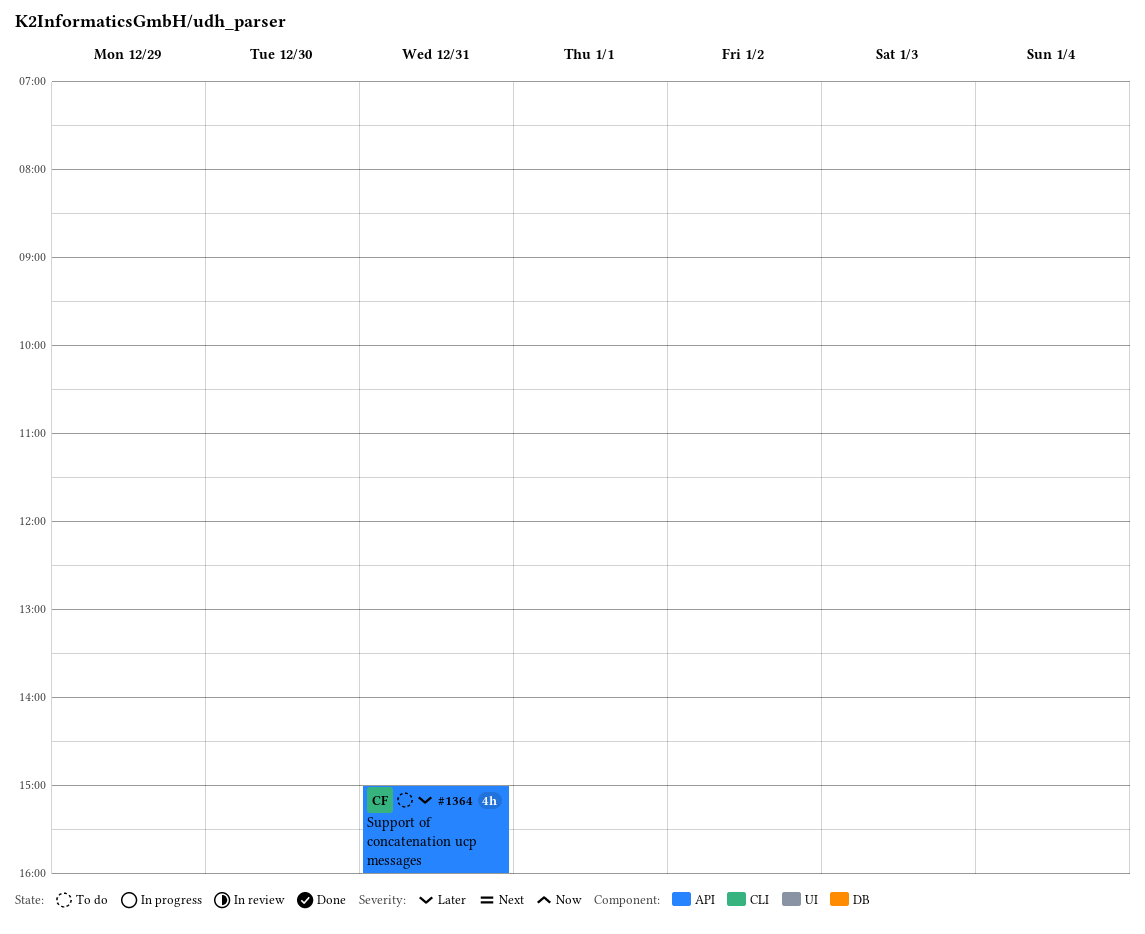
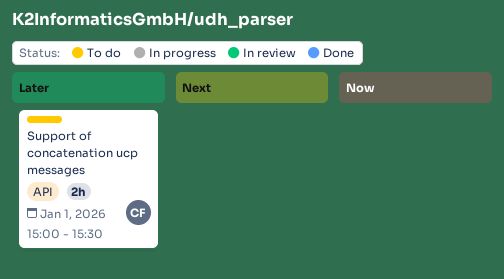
Support of concatenation ucp messages, estimate: 4h -> 2h
Support of concatenation ucp messages, day: Dec 31 -> Jan 1
Support of concatenation ucp messages, ends: 16:00 -> 15:30

